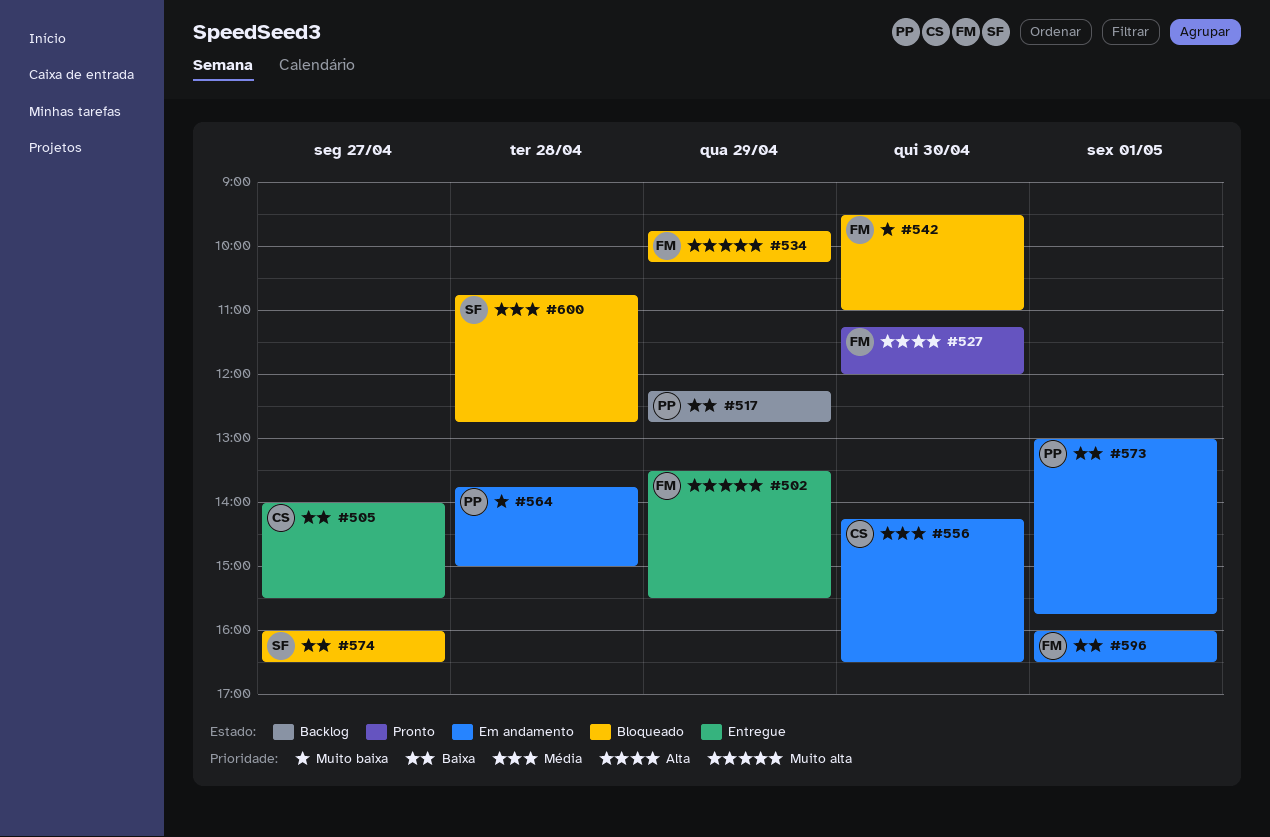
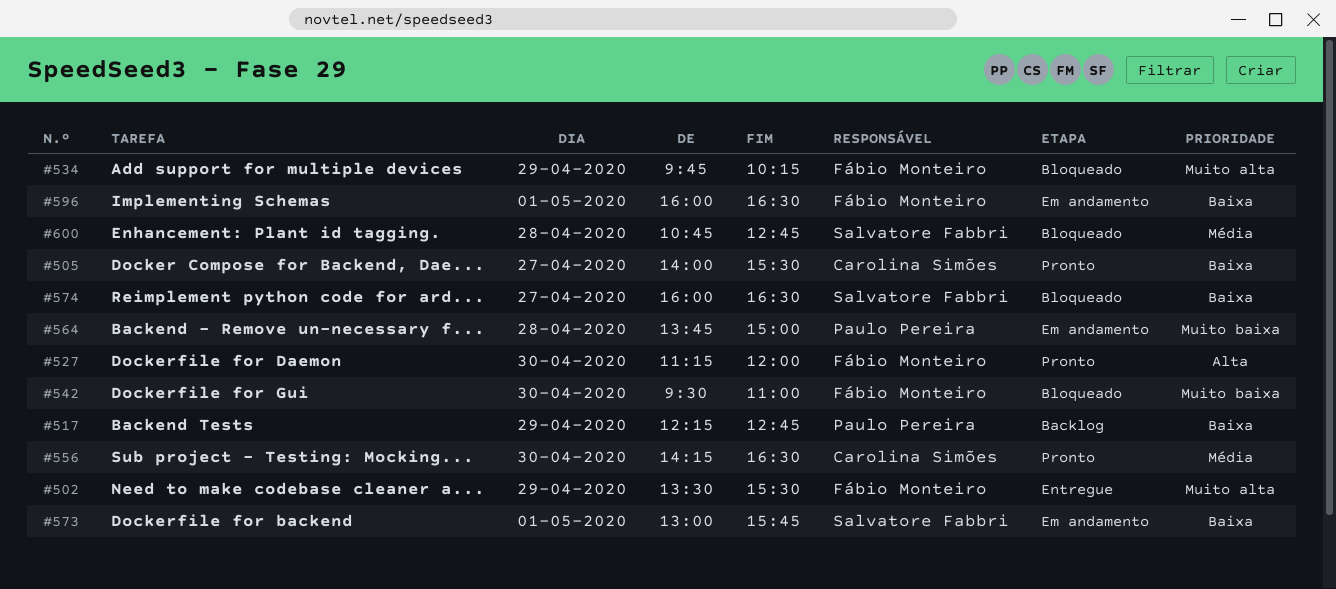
#505, status: Entregue -> Pronto
#556, status: Em andamento -> Pronto
#573, owner: Paulo Pereira -> Salvatore Fabbri

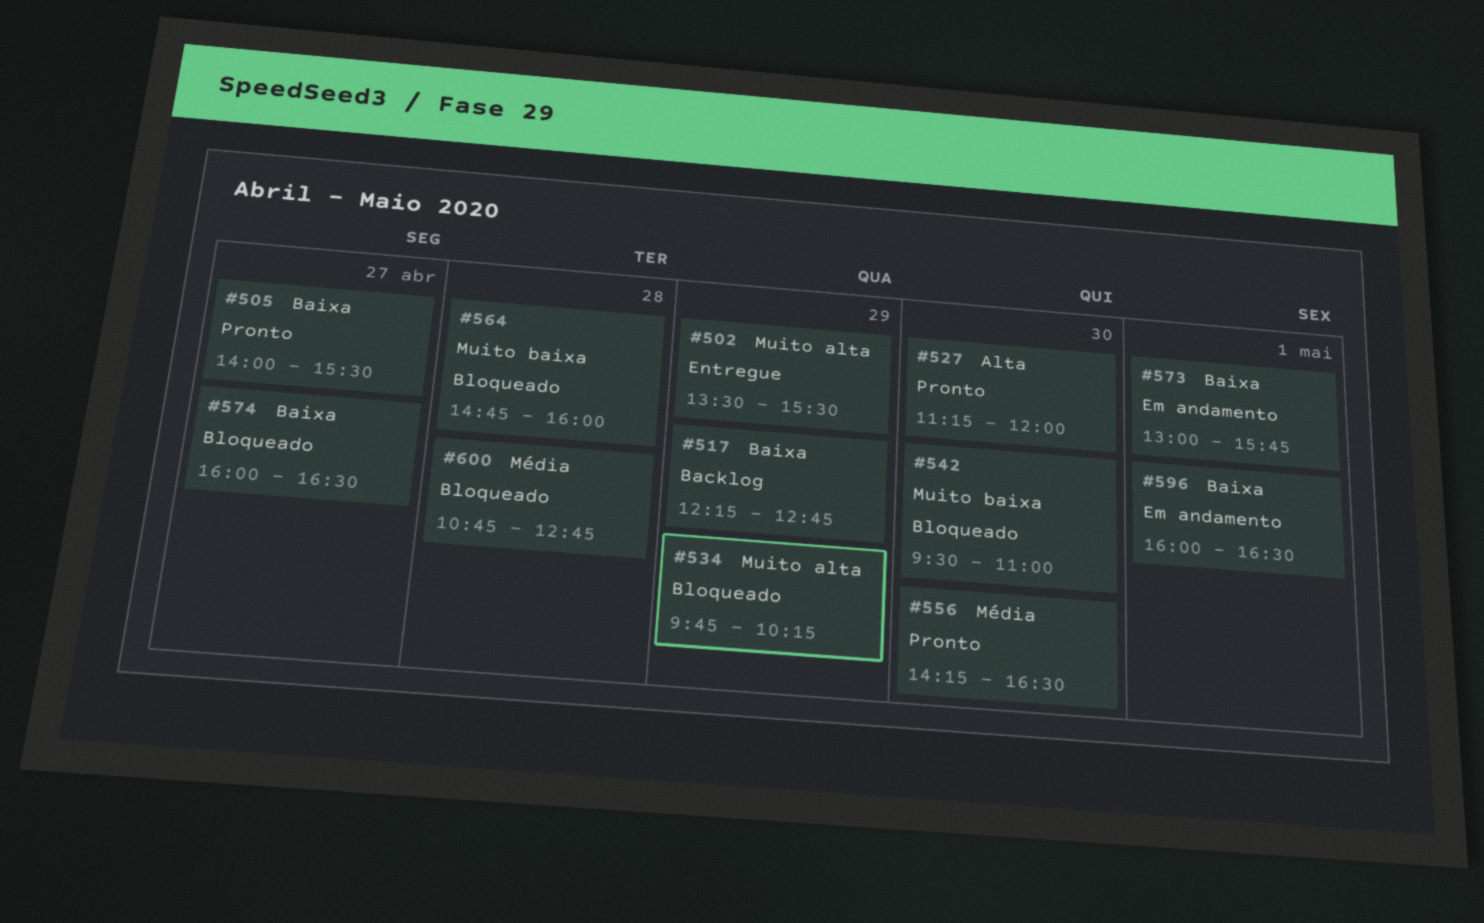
#564, status: Em andamento -> Bloqueado
#564, begins: 13:45 -> 14:45
#564, ends: 15:00 -> 16:00

